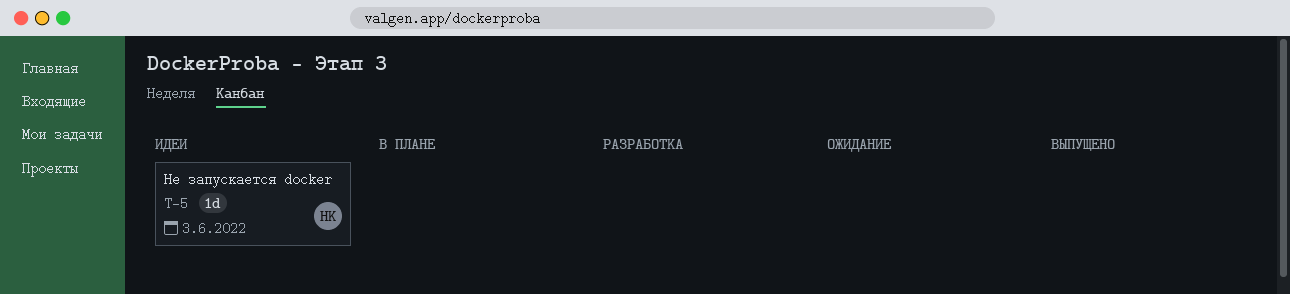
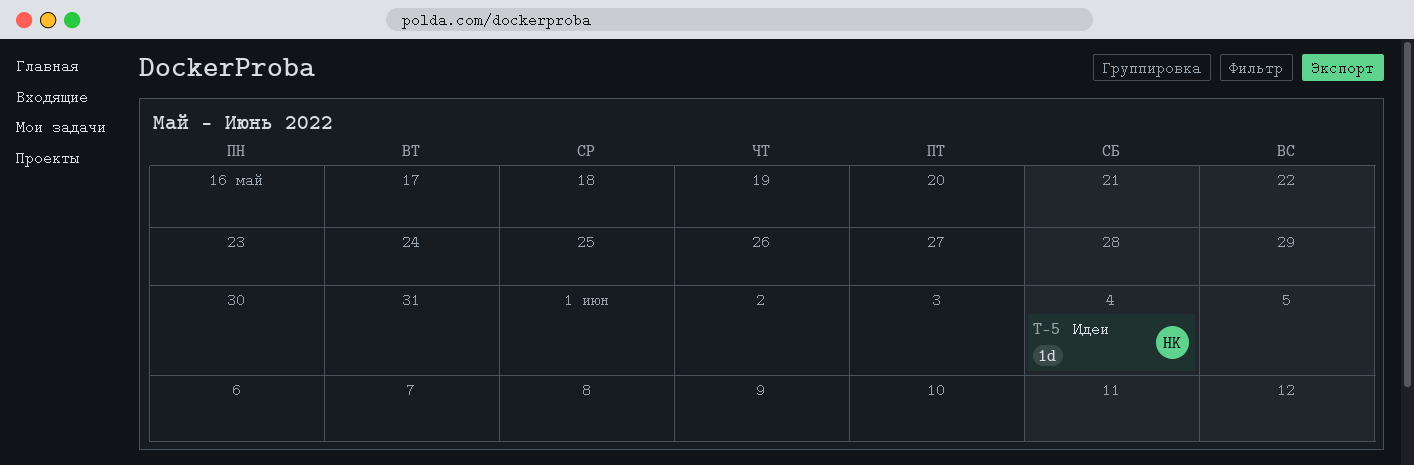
T-5, due: Jun 3 -> Jun 4

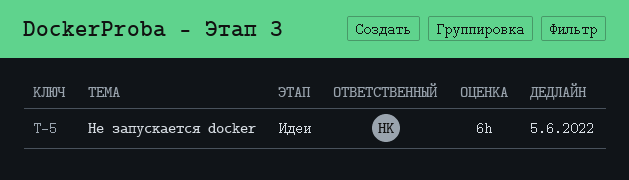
T-5, estimate: 1d -> 6h
T-5, due: Jun 4 -> Jun 5

